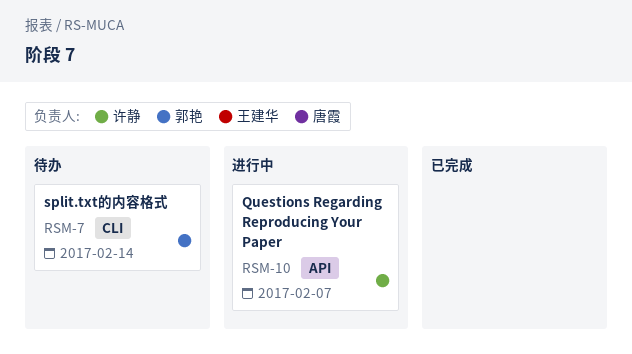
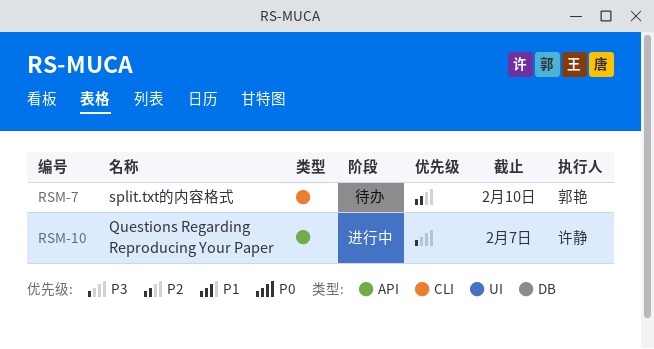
RSM-7, due: Feb 14 -> Feb 10

